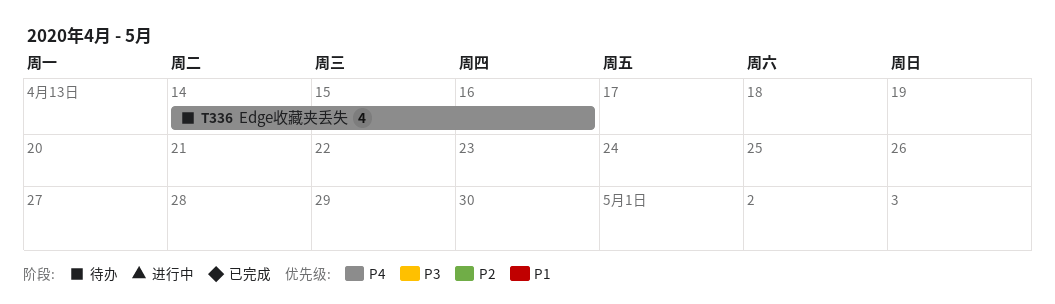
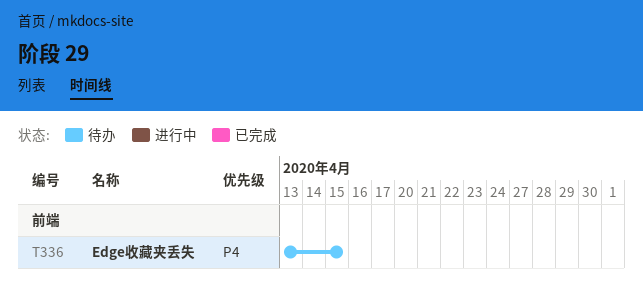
T336, start: Apr 14 -> Apr 13
T336, due: Apr 16 -> Apr 15

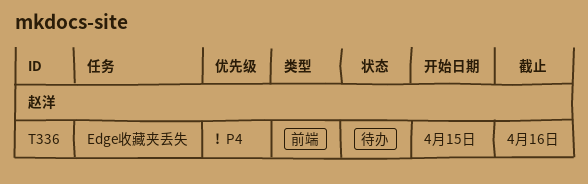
T336, start: Apr 13 -> Apr 15
T336, due: Apr 15 -> Apr 16

